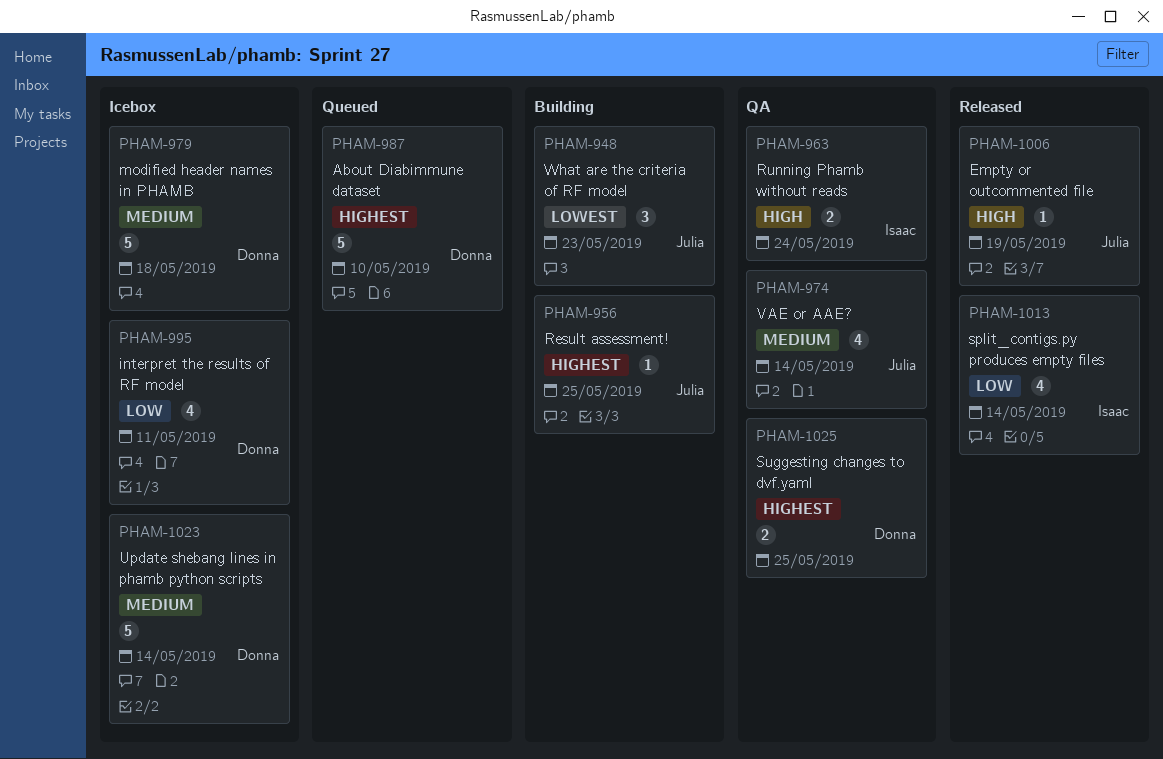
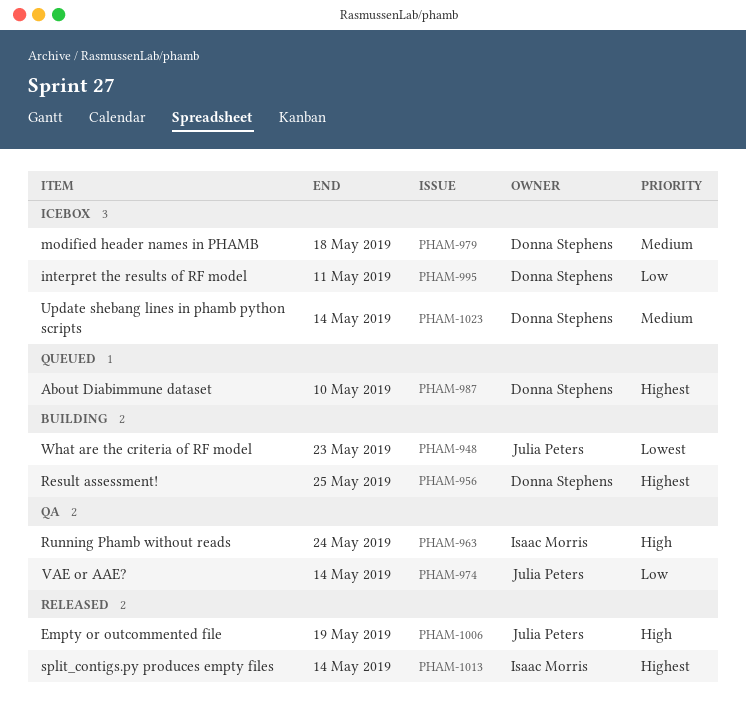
PHAM-956, owner: Julia Peters -> Donna Stephens
PHAM-974, priority: Medium -> Low
PHAM-1013, priority: Low -> Highest
PHAM-1025: present -> none

